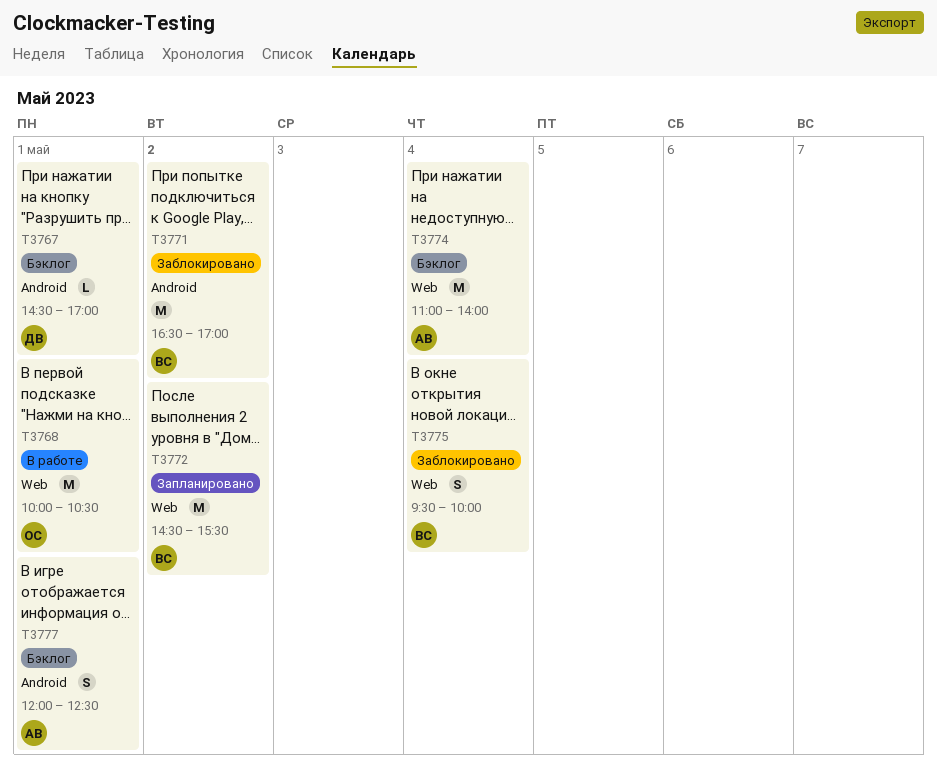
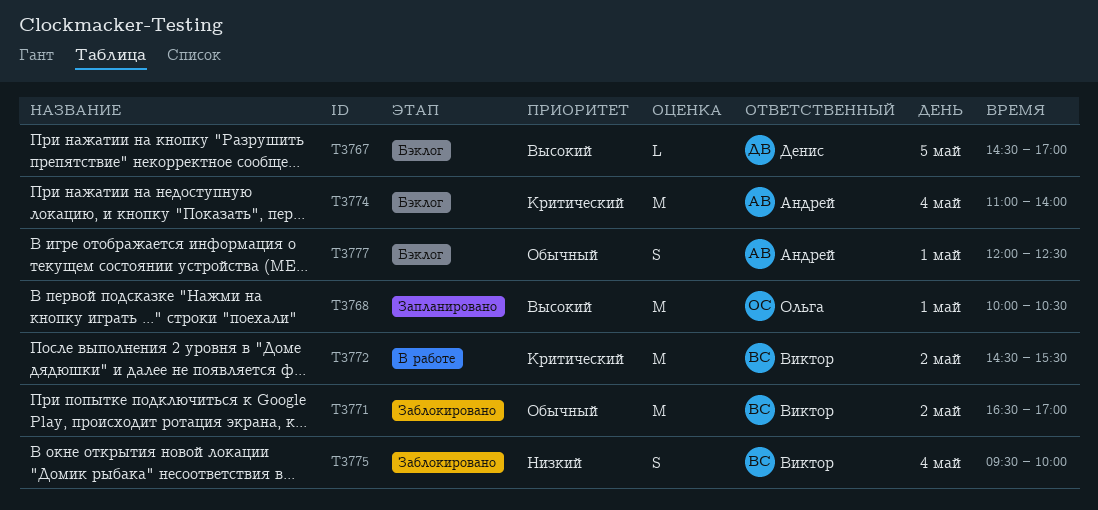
T3767, day: May 1 -> May 5
T3768, status: В работе -> Запланировано
T3772, status: Запланировано -> В работе

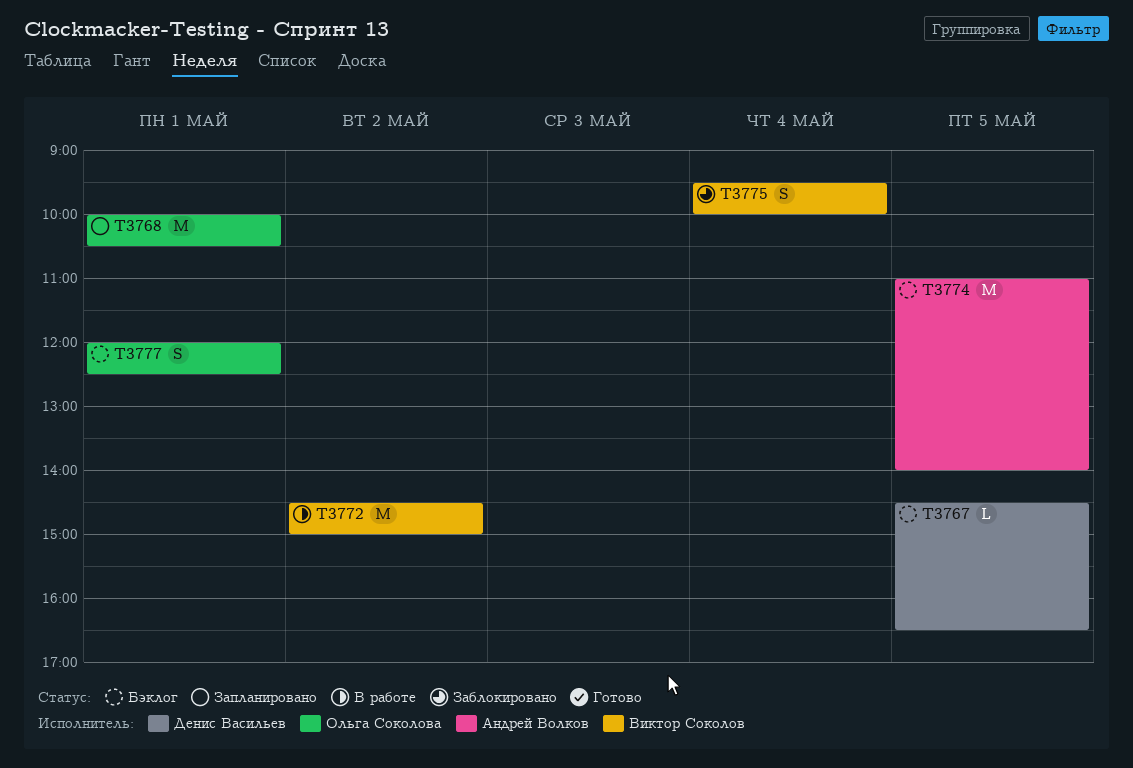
T3767, ends: 17:00 -> 16:30
T3771: present -> none
T3772, ends: 15:30 -> 15:00
T3774, day: May 4 -> May 5
T3777, owner: Андрей Волков -> Ольга Соколова

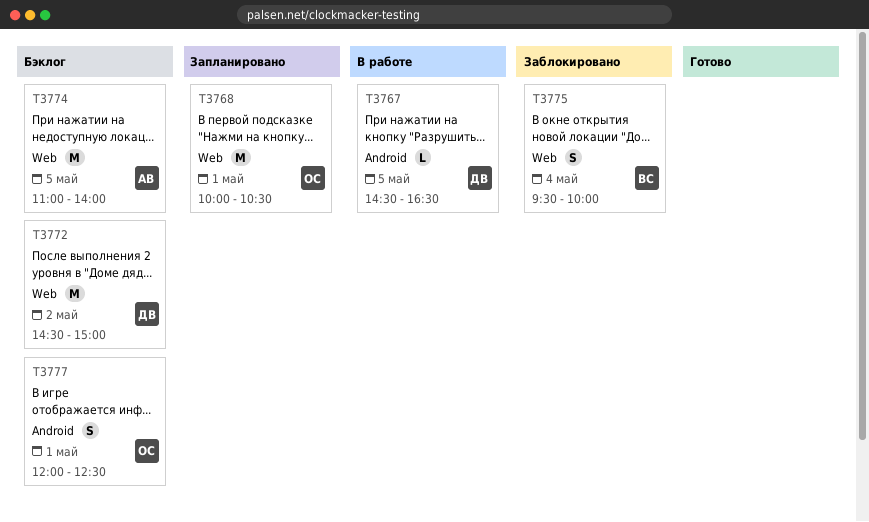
T3767, status: Бэклог -> В работе
T3772, status: В работе -> Бэклог
T3772, owner: Виктор Соколов -> Денис Васильев

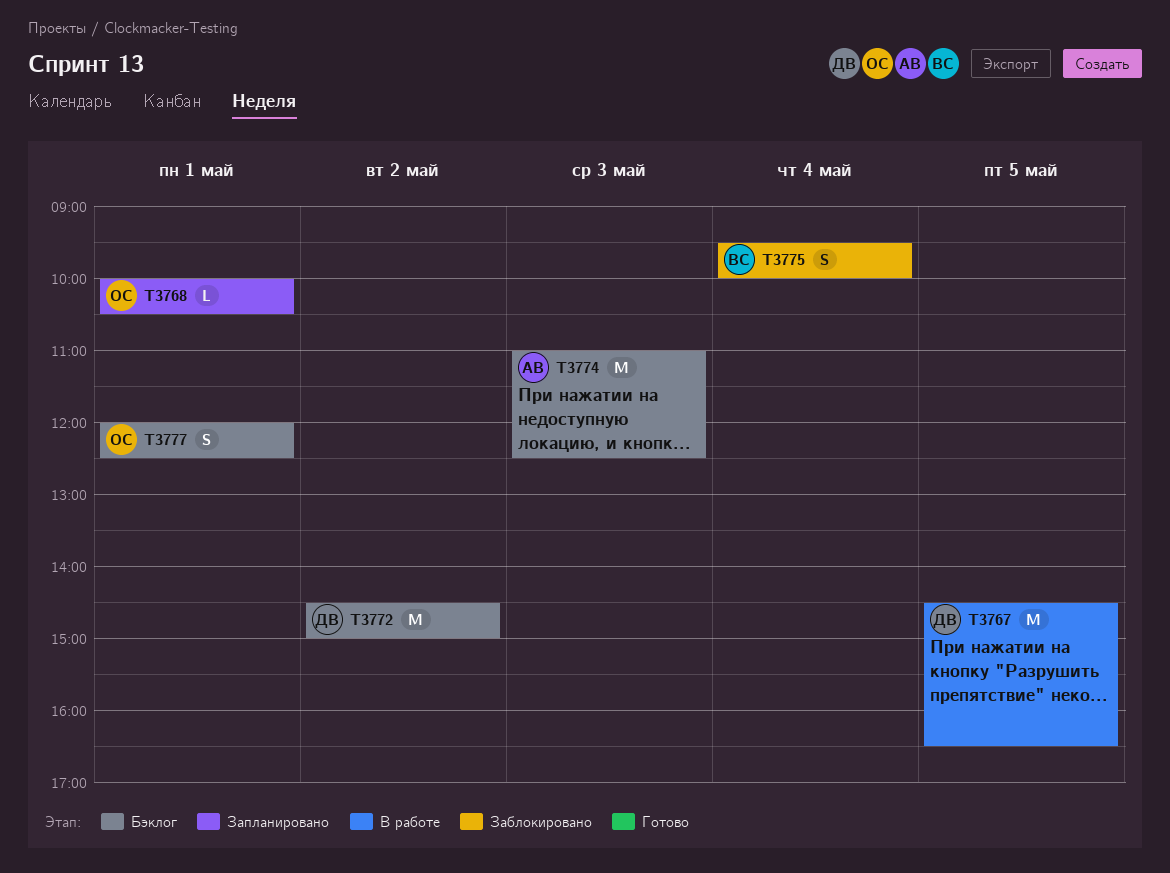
T3767, estimate: L -> M
T3768, estimate: M -> L
T3774, day: May 5 -> May 3
T3774, ends: 14:00 -> 12:30

